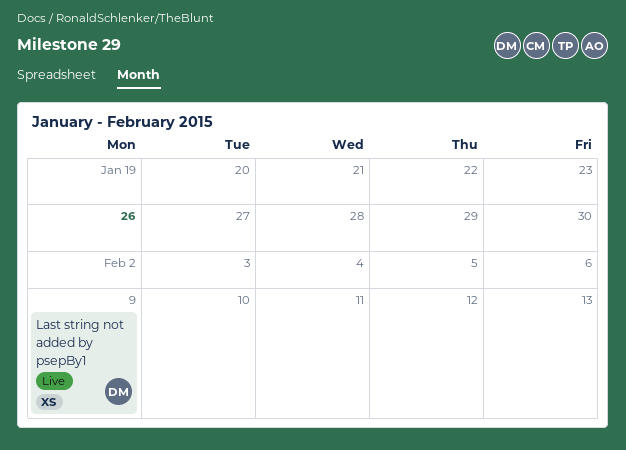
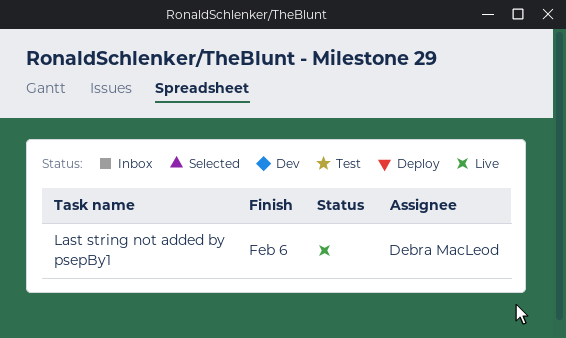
Last string not added by psepBy1, due: Feb 9 -> Feb 6

